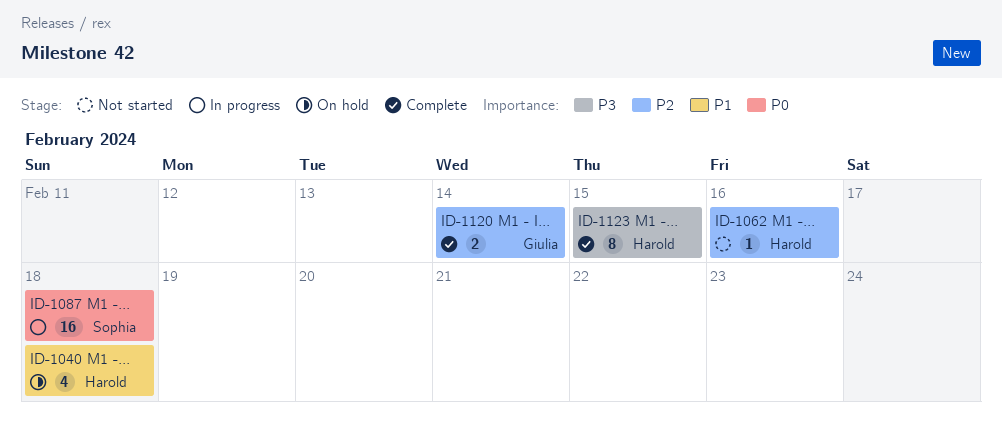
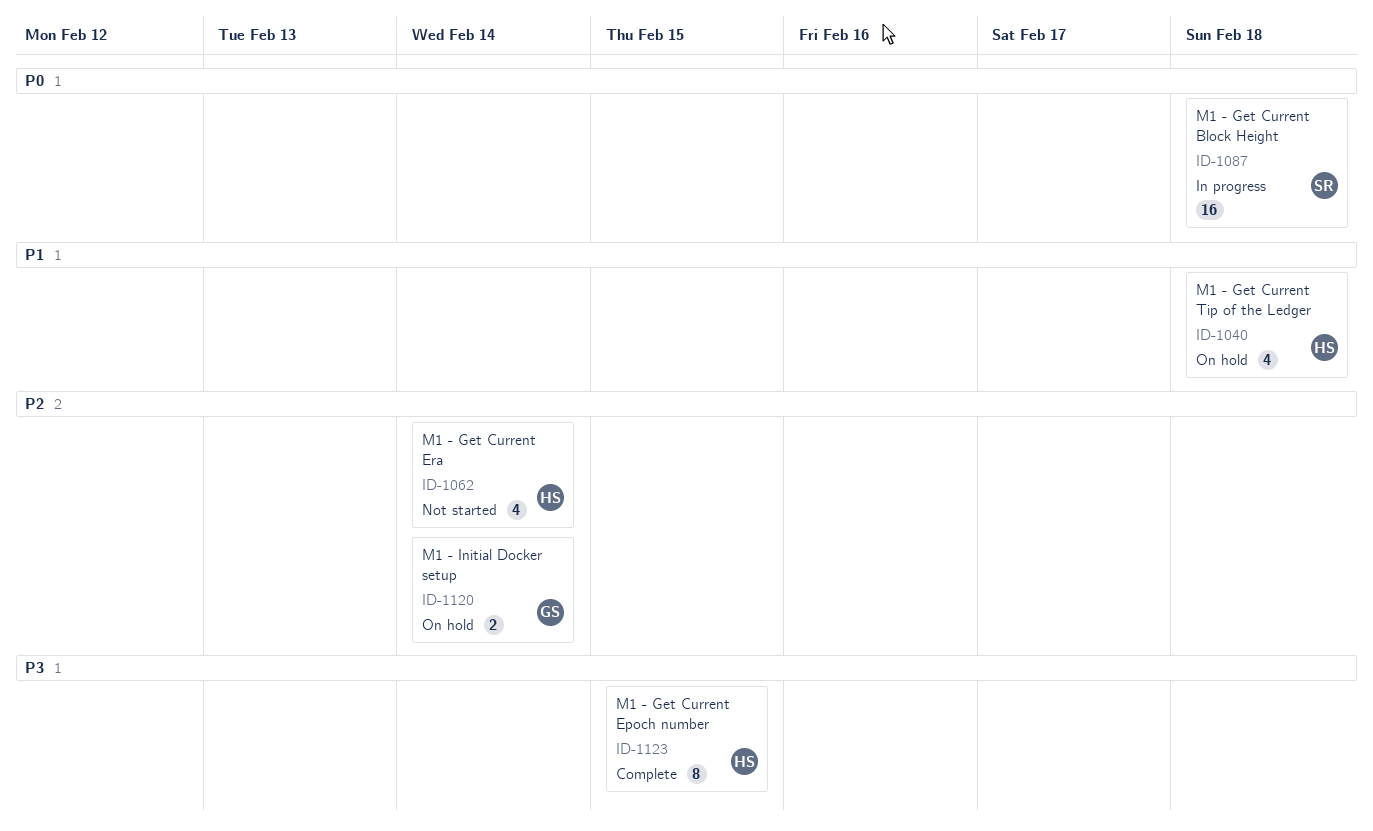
ID-1062, estimate: 1 -> 4
ID-1062, due: Feb 16 -> Feb 14
ID-1120, status: Complete -> On hold

